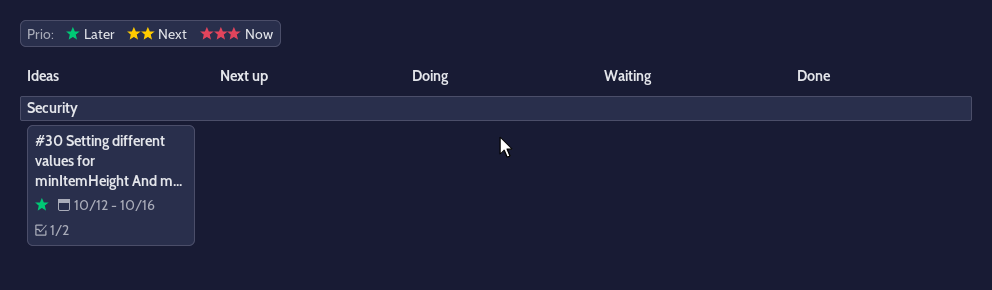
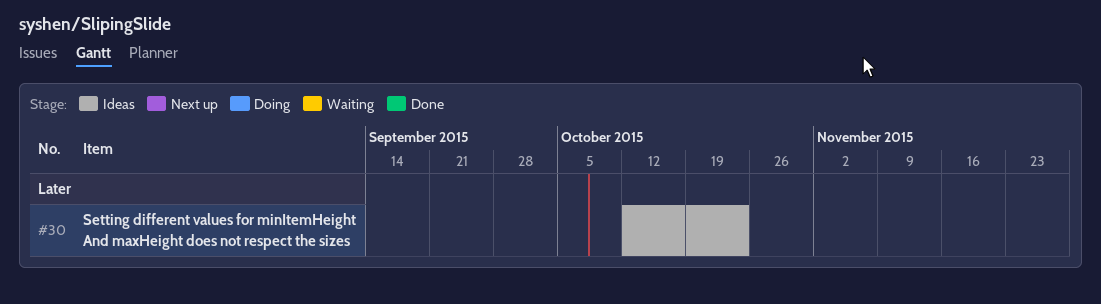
#30, due: Oct 16 -> Oct 23

